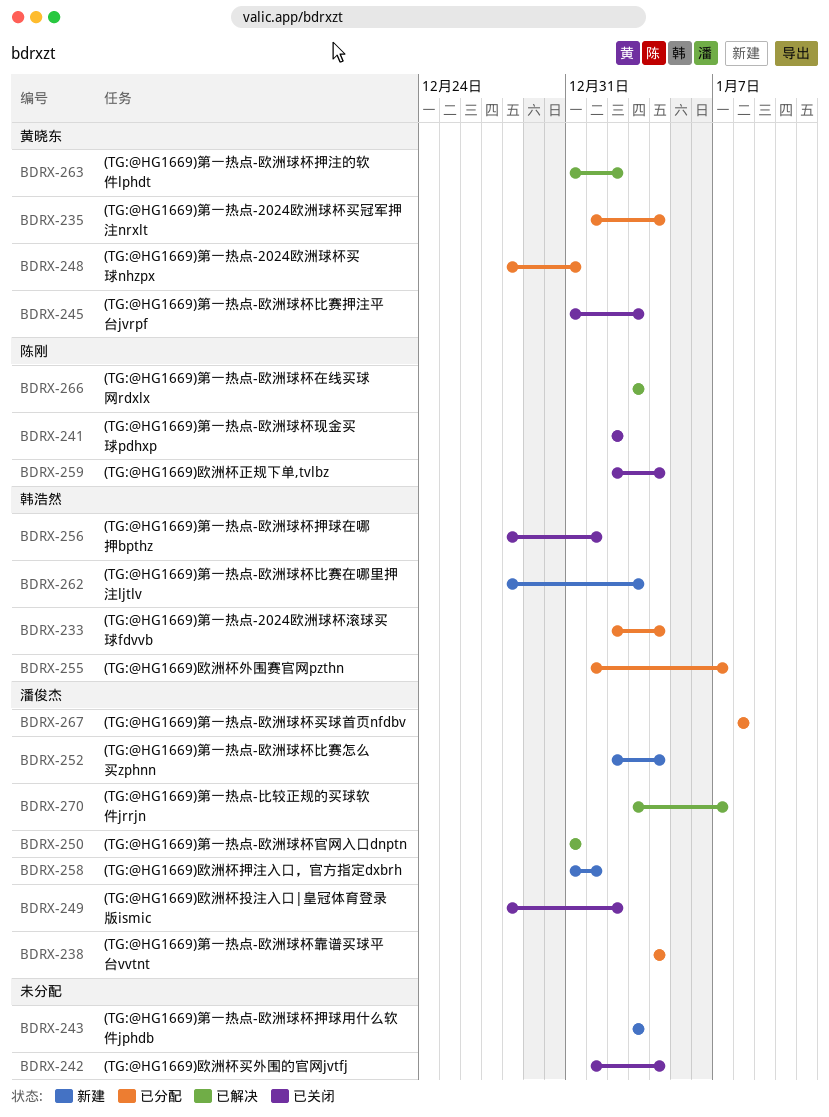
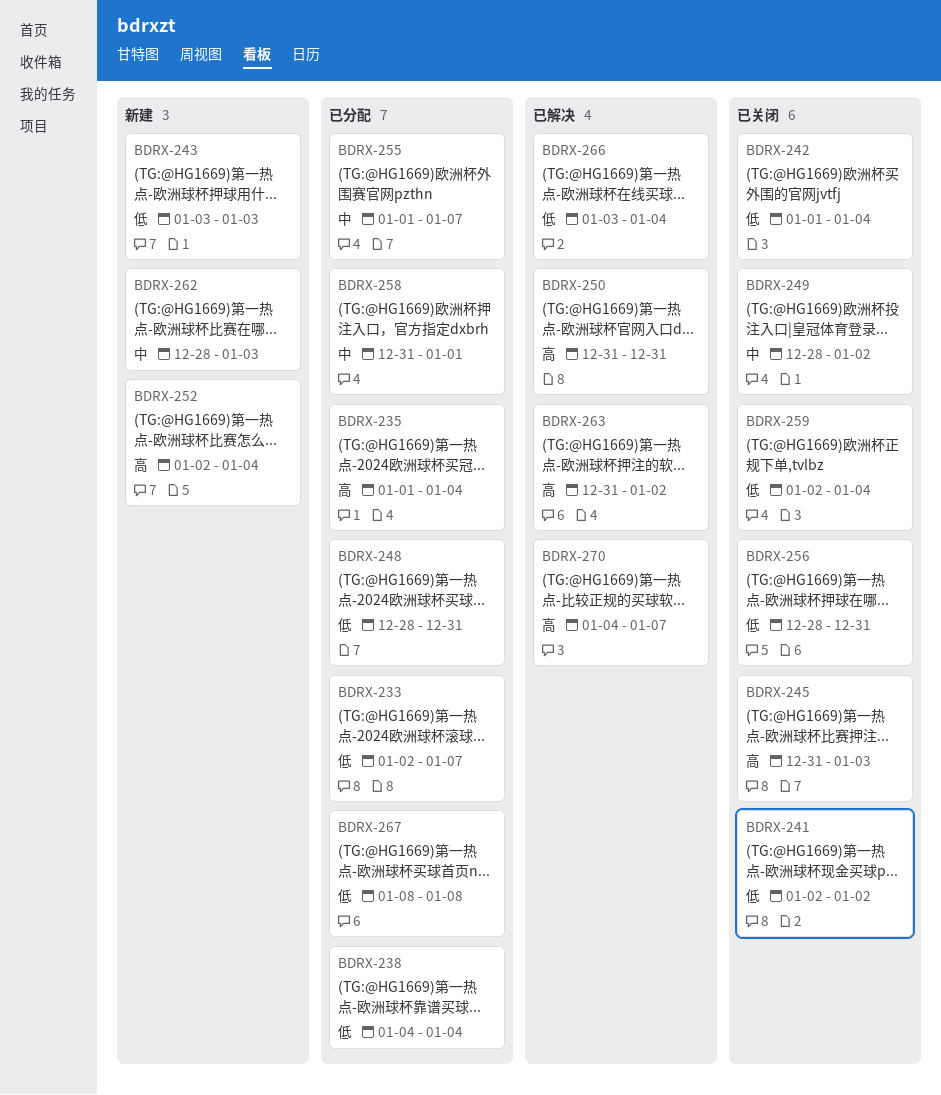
BDRX-233, due: Jan 4 -> Jan 7
BDRX-256, due: Jan 1 -> Dec 31
BDRX-258, status: 新建 -> 已分配
BDRX-266, due: Jan 3 -> Jan 4
BDRX-270, start: Jan 3 -> Jan 4

